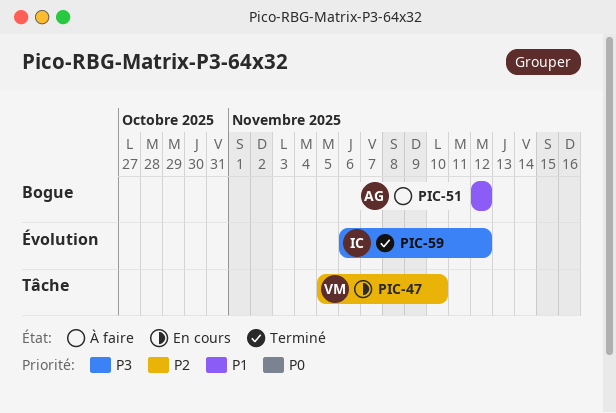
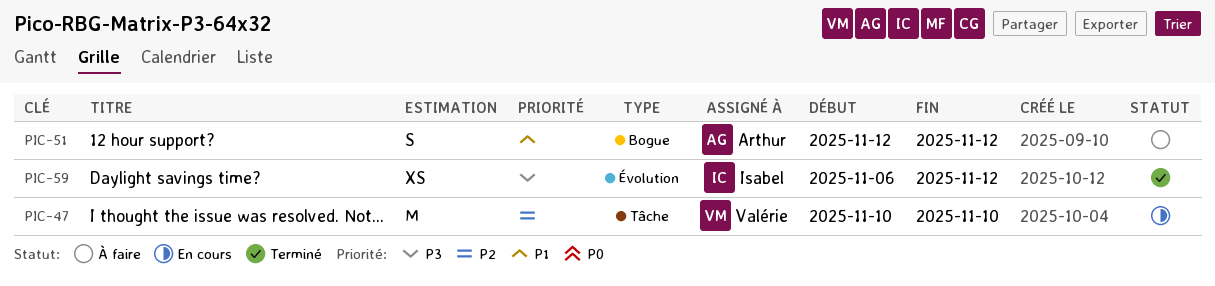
PIC-47, start: Nov 5 -> Nov 10

